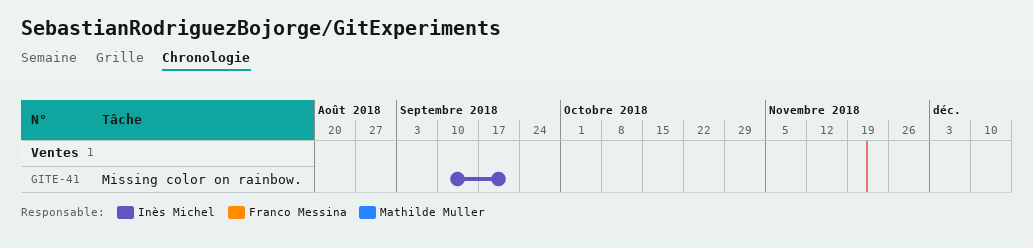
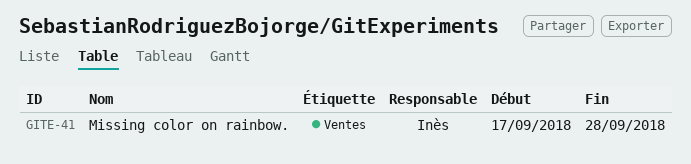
GITE-41, start: Sep 10 -> Sep 17
GITE-41, due: Sep 21 -> Sep 28

